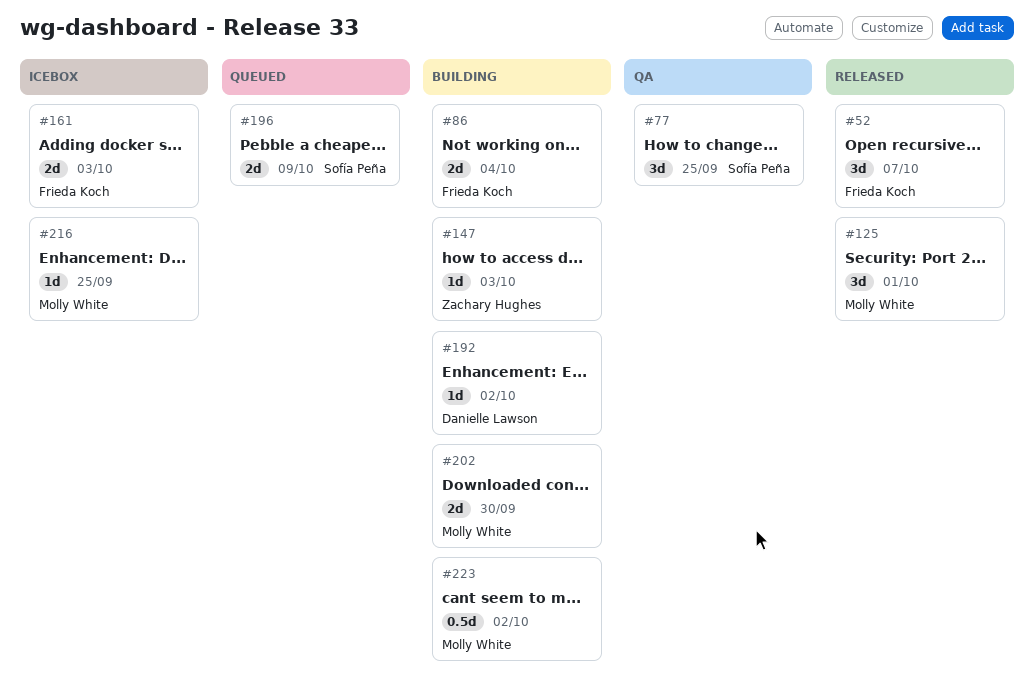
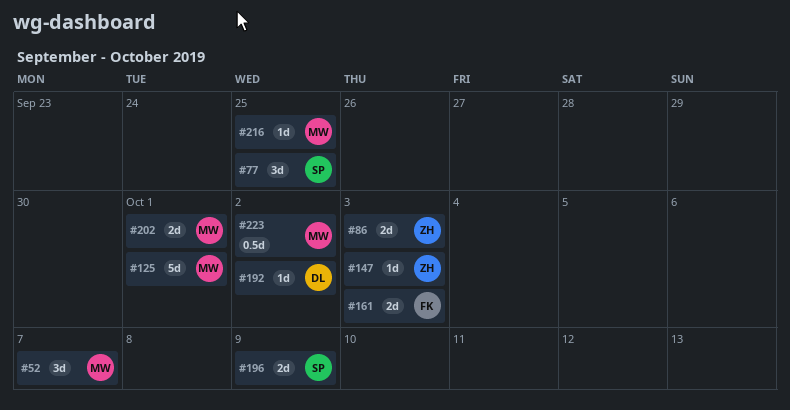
#52, owner: Frieda Koch -> Molly White
#86, owner: Frieda Koch -> Zachary Hughes
#86, due: Oct 4 -> Oct 3
#125, estimate: 3d -> 5d
#202, due: Sep 30 -> Oct 1

